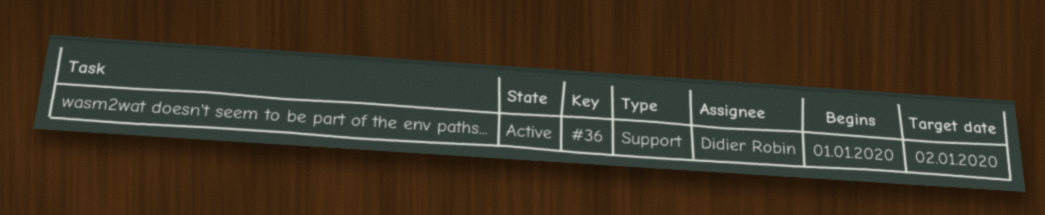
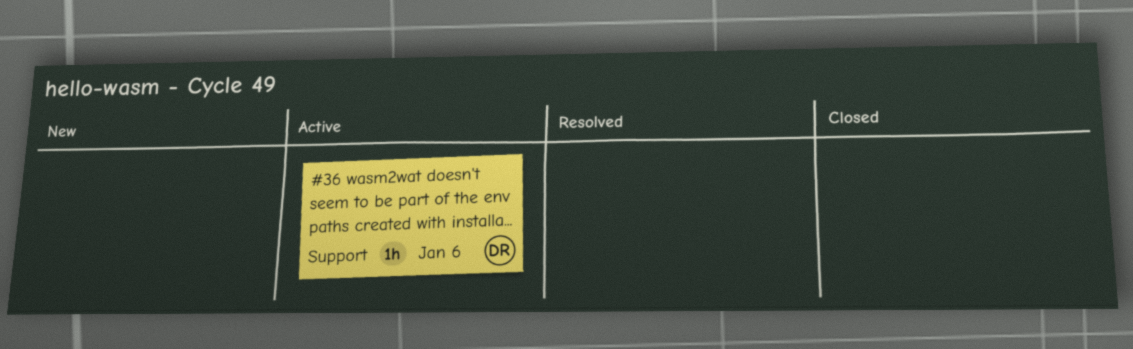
#36, due: Jan 2 -> Jan 6

